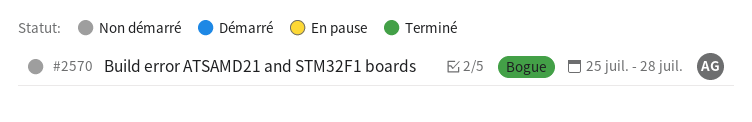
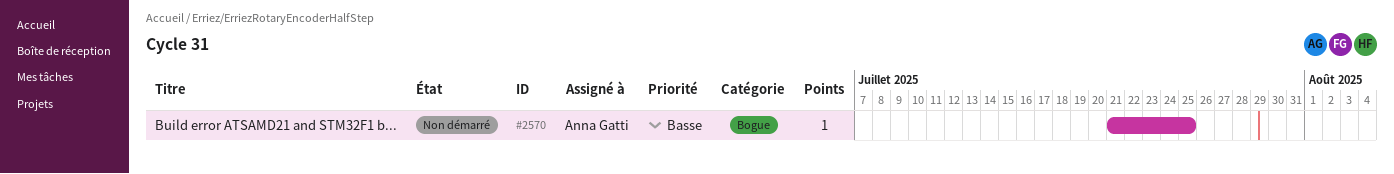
#2570, start: Jul 25 -> Jul 21
#2570, due: Jul 28 -> Jul 25

